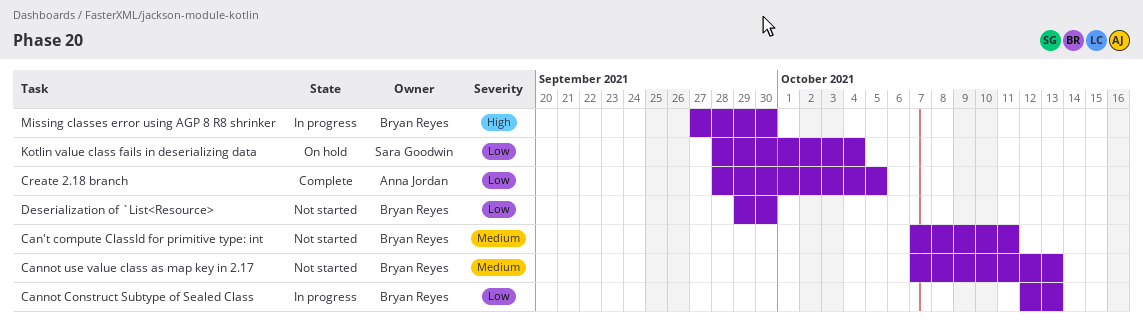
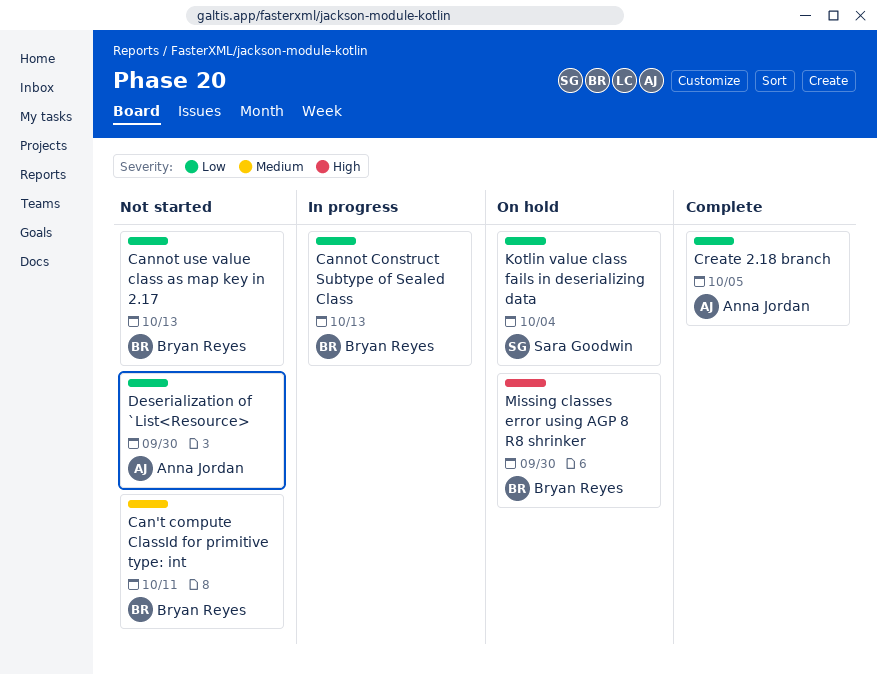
Cannot use value class as map key in 2.17, priority: Medium -> Low
Deserialization of `List<Resource>, owner: Bryan Reyes -> Anna Jordan
Missing classes error using AGP 8 R8 shrinker, status: In progress -> On hold

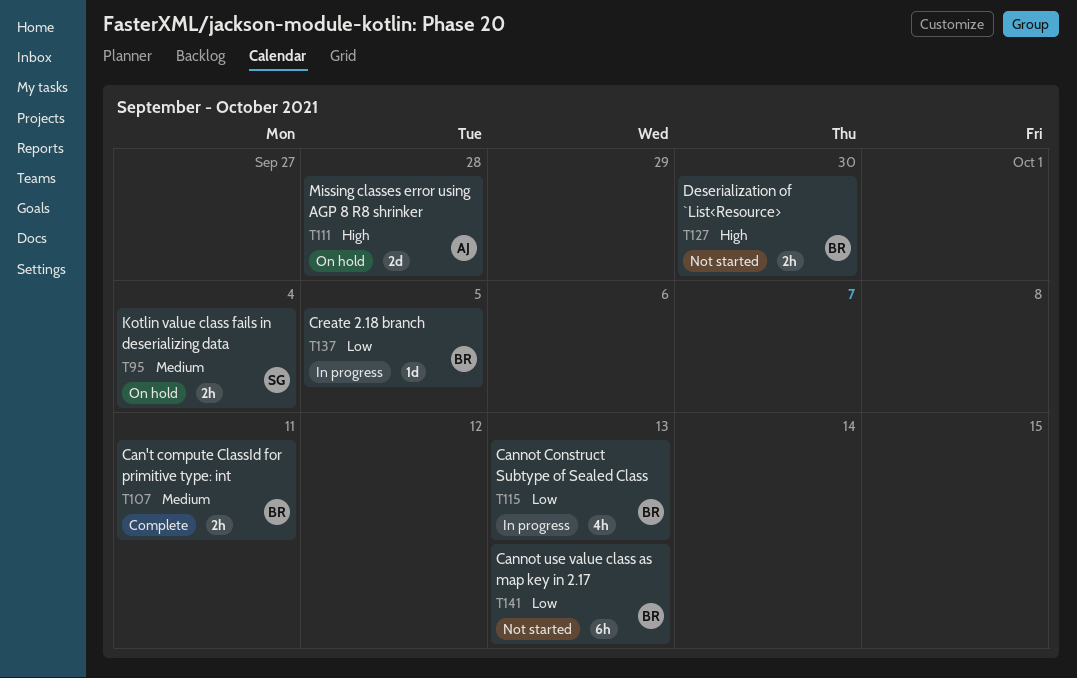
Can't compute ClassId for primitive type: int, status: Not started -> Complete
Create 2.18 branch, status: Complete -> In progress
Create 2.18 branch, owner: Anna Jordan -> Bryan Reyes
Deserialization of `List<Resource>, owner: Anna Jordan -> Bryan Reyes
Deserialization of `List<Resource>, priority: Low -> High
Kotlin value class fails in deserializing data, priority: Low -> Medium
Missing classes error using AGP 8 R8 shrinker, owner: Bryan Reyes -> Anna Jordan
Missing classes error using AGP 8 R8 shrinker, due: Sep 30 -> Sep 28

